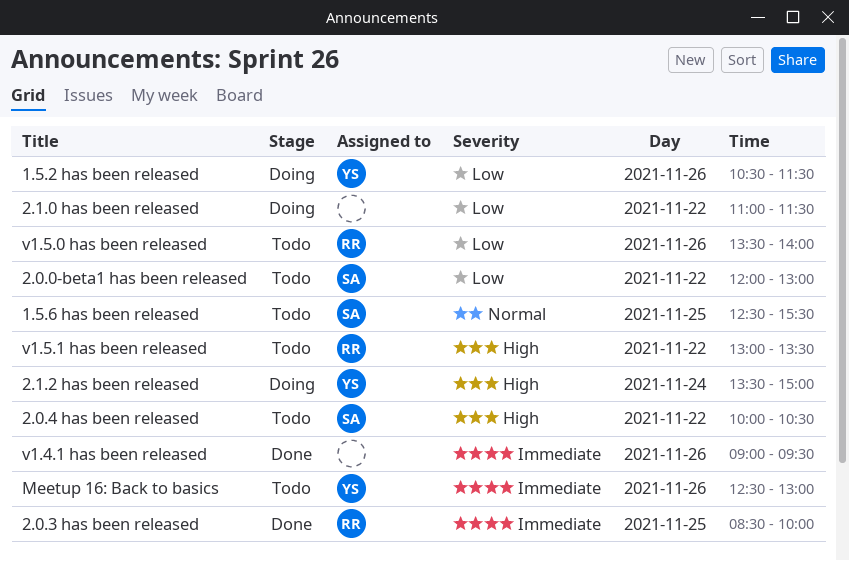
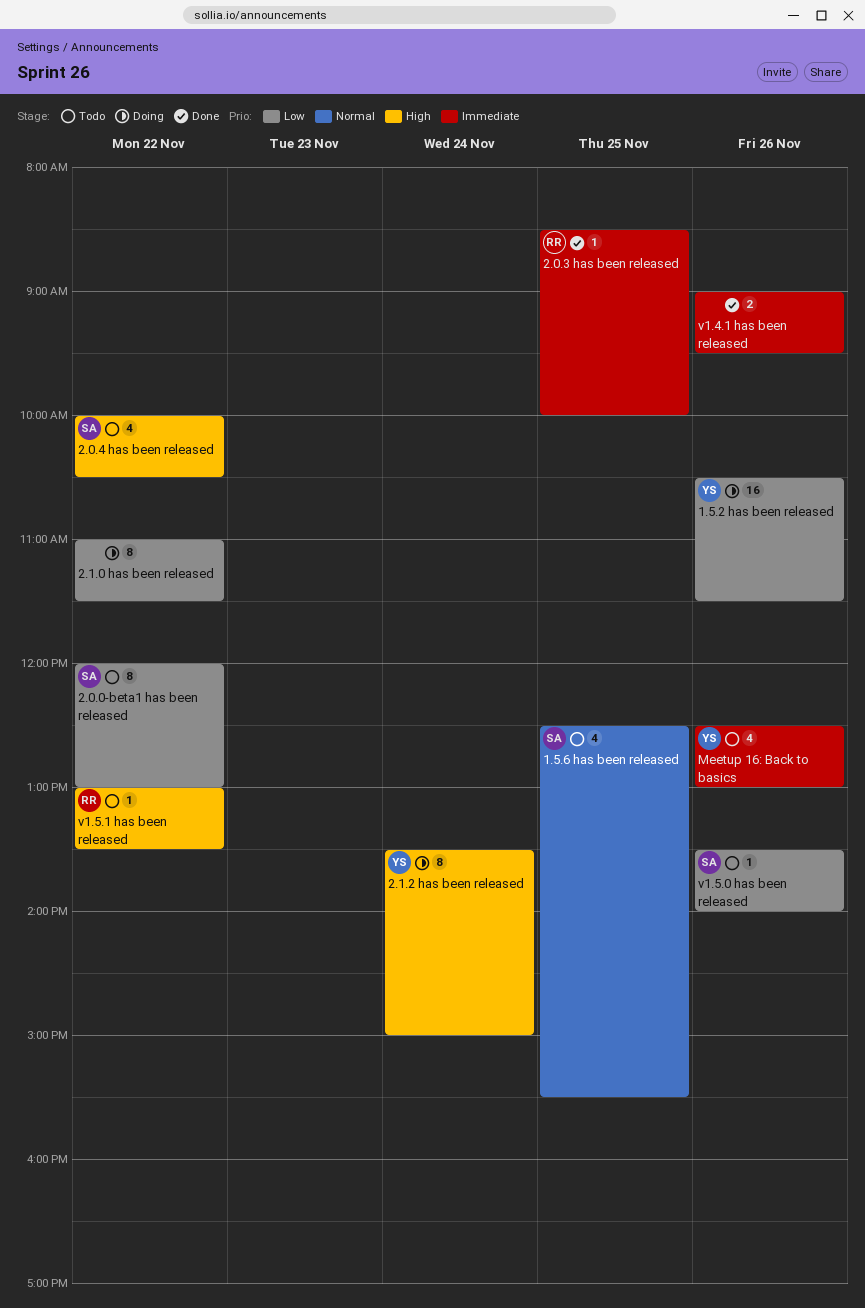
v1.5.0 has been released, owner: RR -> SA

